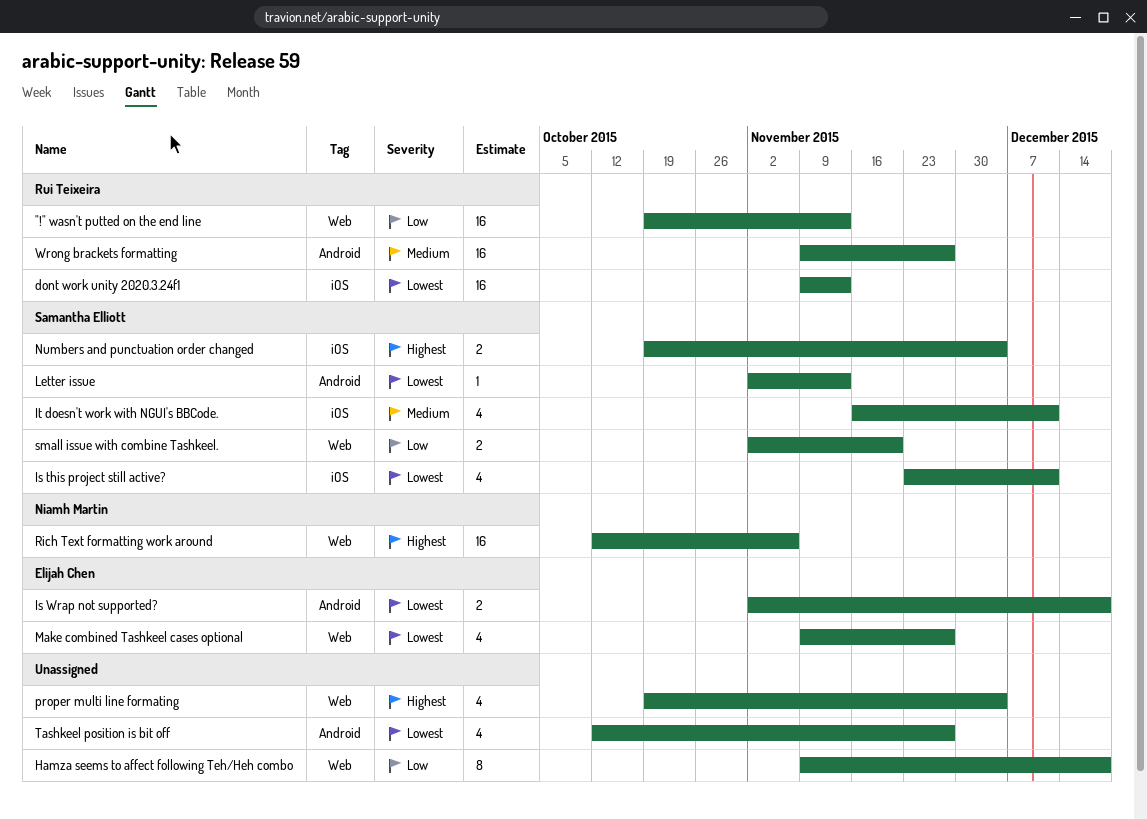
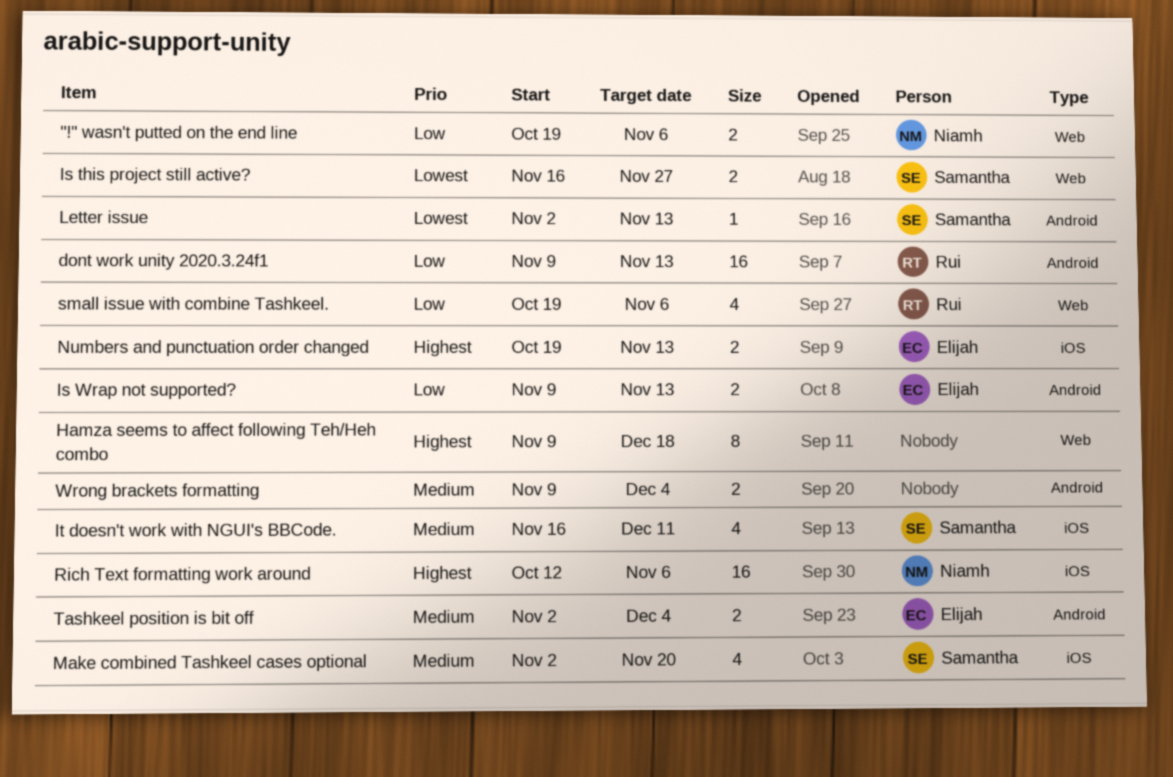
"!" wasn't putted on the end line, owner: Rui Teixeira -> Niamh Martin
"!" wasn't putted on the end line, estimate: 16 -> 2
"!" wasn't putted on the end line, due: Nov 13 -> Nov 6
dont work unity 2020.3.24f1, priority: Lowest -> Low
dont work unity 2020.3.24f1, label: iOS -> Android
Hamza seems to affect following Teh/Heh combo, priority: Low -> Highest
Is this project still active?, label: iOS -> Web
Is this project still active?, estimate: 4 -> 2
Is this project still active?, start: Nov 23 -> Nov 16
Is this project still active?, due: Dec 11 -> Nov 27
Is Wrap not supported?, priority: Lowest -> Low
Is Wrap not supported?, start: Nov 2 -> Nov 9
Is Wrap not supported?, due: Dec 18 -> Nov 13
Make combined Tashkeel cases optional, owner: Elijah Chen -> Samantha Elliott
Make combined Tashkeel cases optional, priority: Lowest -> Medium
Make combined Tashkeel cases optional, label: Web -> iOS
Make combined Tashkeel cases optional, start: Nov 9 -> Nov 2
Make combined Tashkeel cases optional, due: Nov 27 -> Nov 20
Numbers and punctuation order changed, owner: Samantha Elliott -> Elijah Chen
Numbers and punctuation order changed, due: Dec 4 -> Nov 13
proper multi line formating: present -> none
Rich Text formatting work around, label: Web -> iOS
small issue with combine Tashkeel., owner: Samantha Elliott -> Rui Teixeira
small issue with combine Tashkeel., estimate: 2 -> 4
small issue with combine Tashkeel., start: Nov 2 -> Oct 19
small issue with combine Tashkeel., due: Nov 20 -> Nov 6
Tashkeel position is bit off, owner: none -> Elijah Chen
Tashkeel position is bit off, priority: Lowest -> Medium
Tashkeel position is bit off, estimate: 4 -> 2
Tashkeel position is bit off, start: Oct 12 -> Nov 2
Tashkeel position is bit off, due: Nov 27 -> Dec 4
Wrong brackets formatting, owner: Rui Teixeira -> none
Wrong brackets formatting, estimate: 16 -> 2
Wrong brackets formatting, due: Nov 27 -> Dec 4

